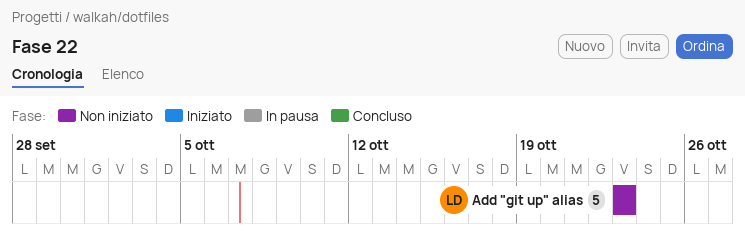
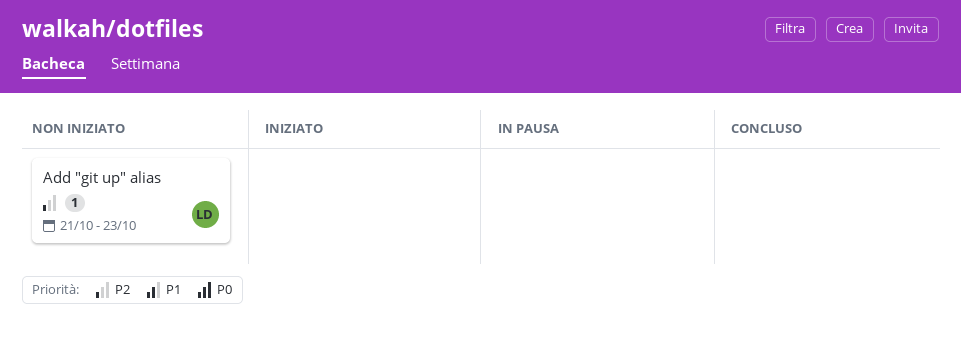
Add "git up" alias, estimate: 5 -> 1
Add "git up" alias, start: Oct 23 -> Oct 21

